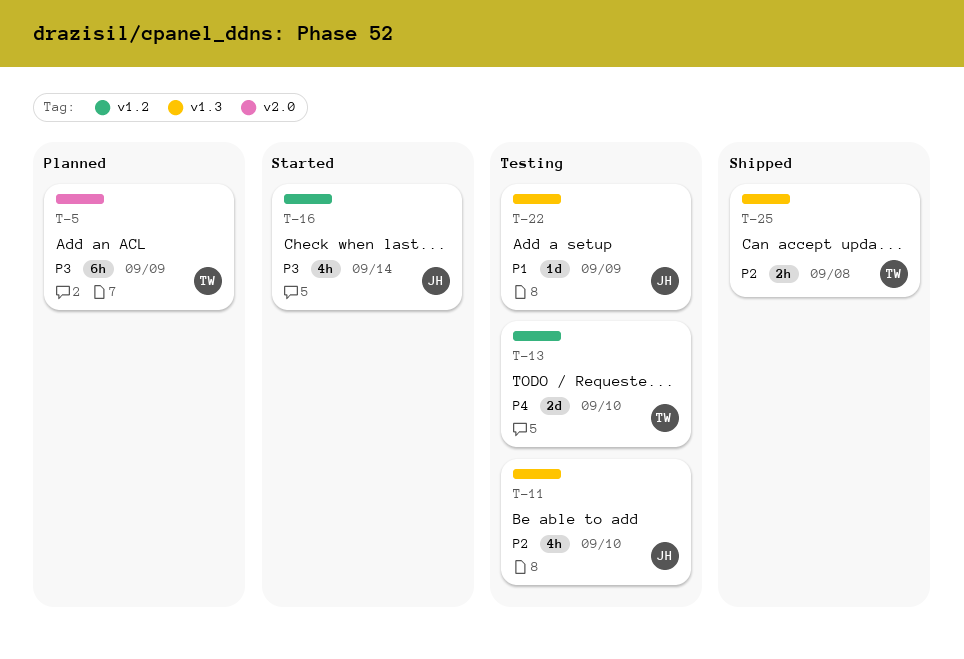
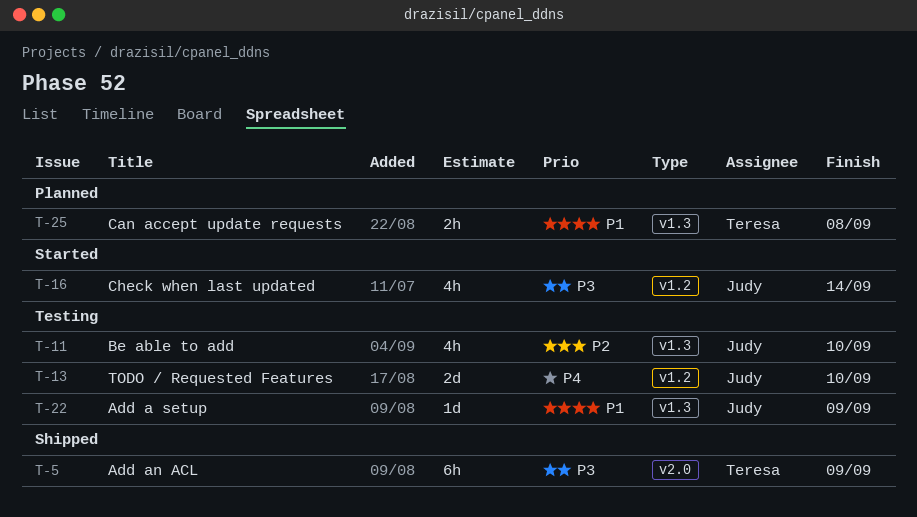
T-5, status: Planned -> Shipped
T-13, owner: Teresa -> Judy
T-25, status: Shipped -> Planned
T-25, priority: P2 -> P1

